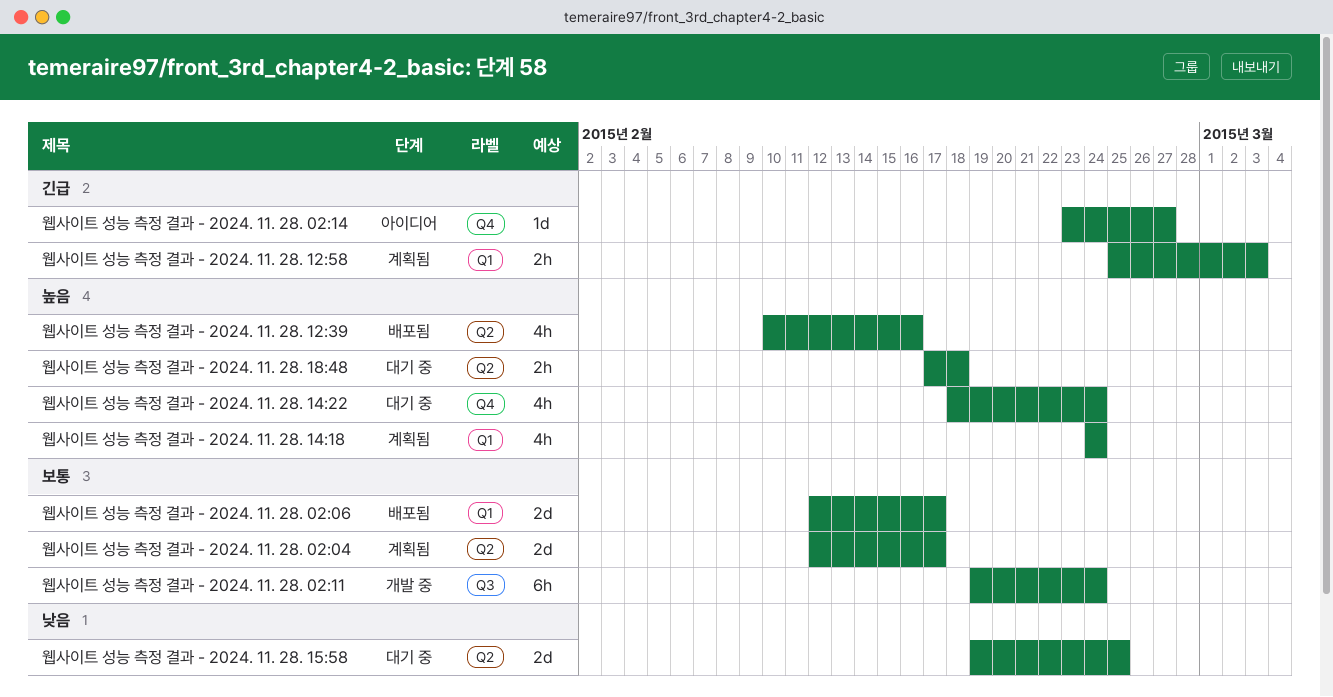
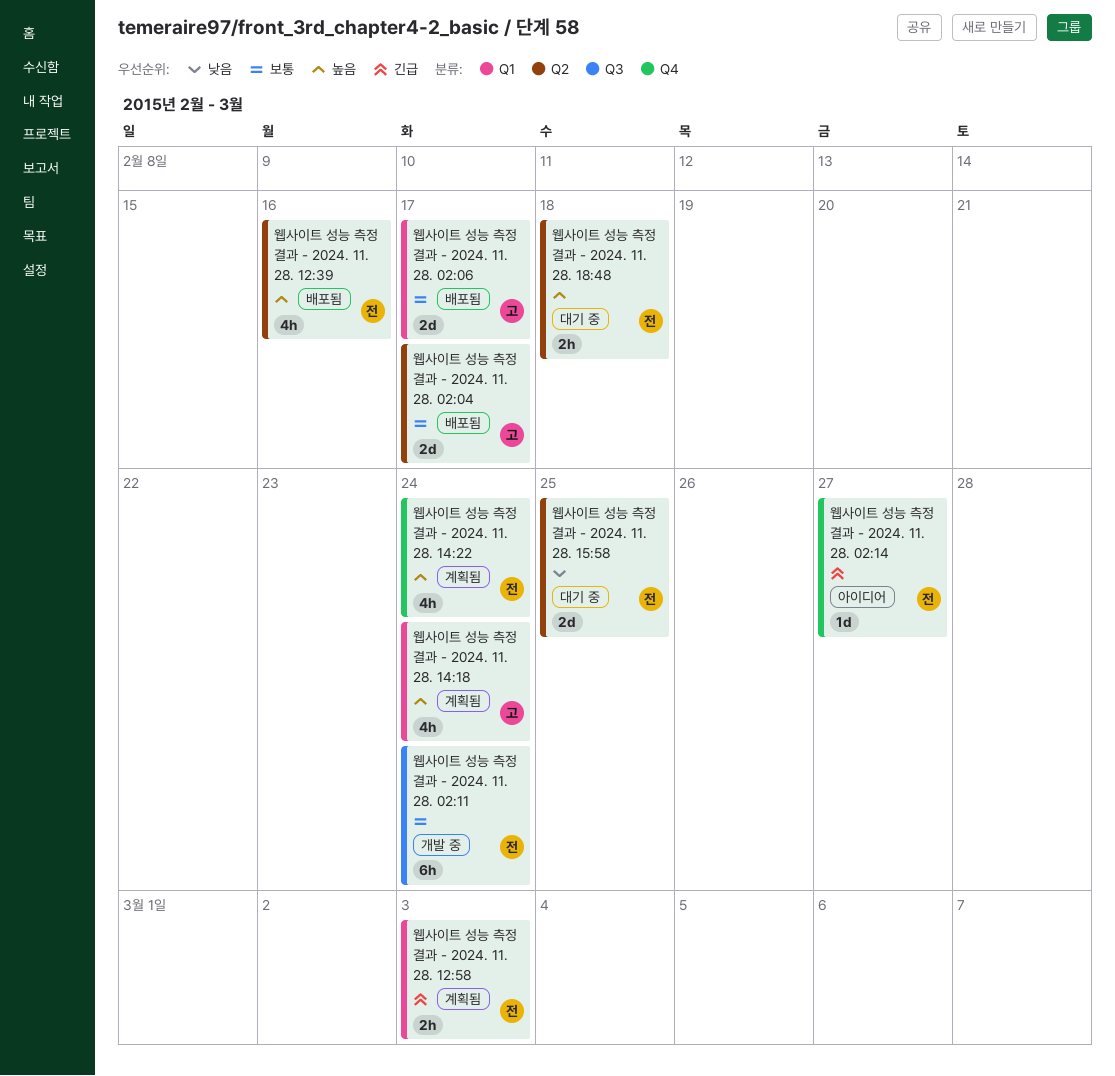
웹사이트 성능 측정 결과 - 2024. 11. 28. 02:04, status: 계획됨 -> 배포됨
웹사이트 성능 측정 결과 - 2024. 11. 28. 14:22, status: 대기 중 -> 계획됨

